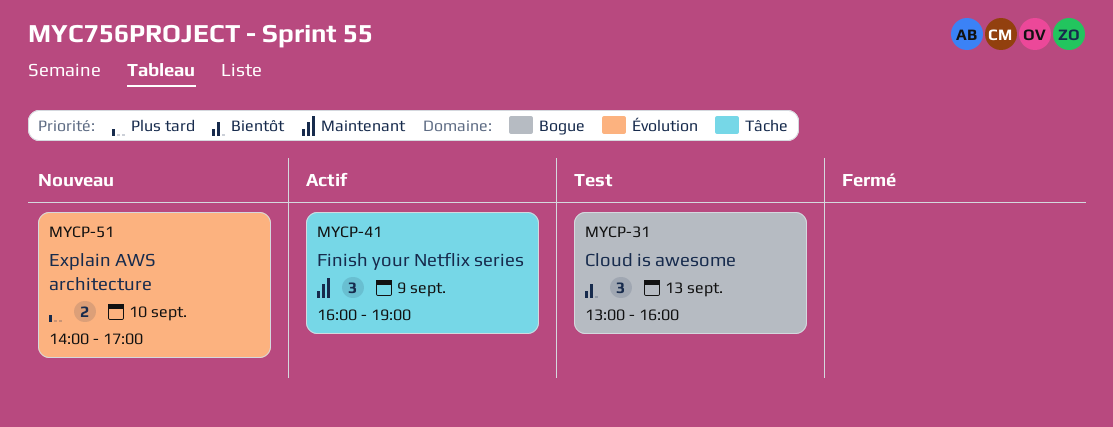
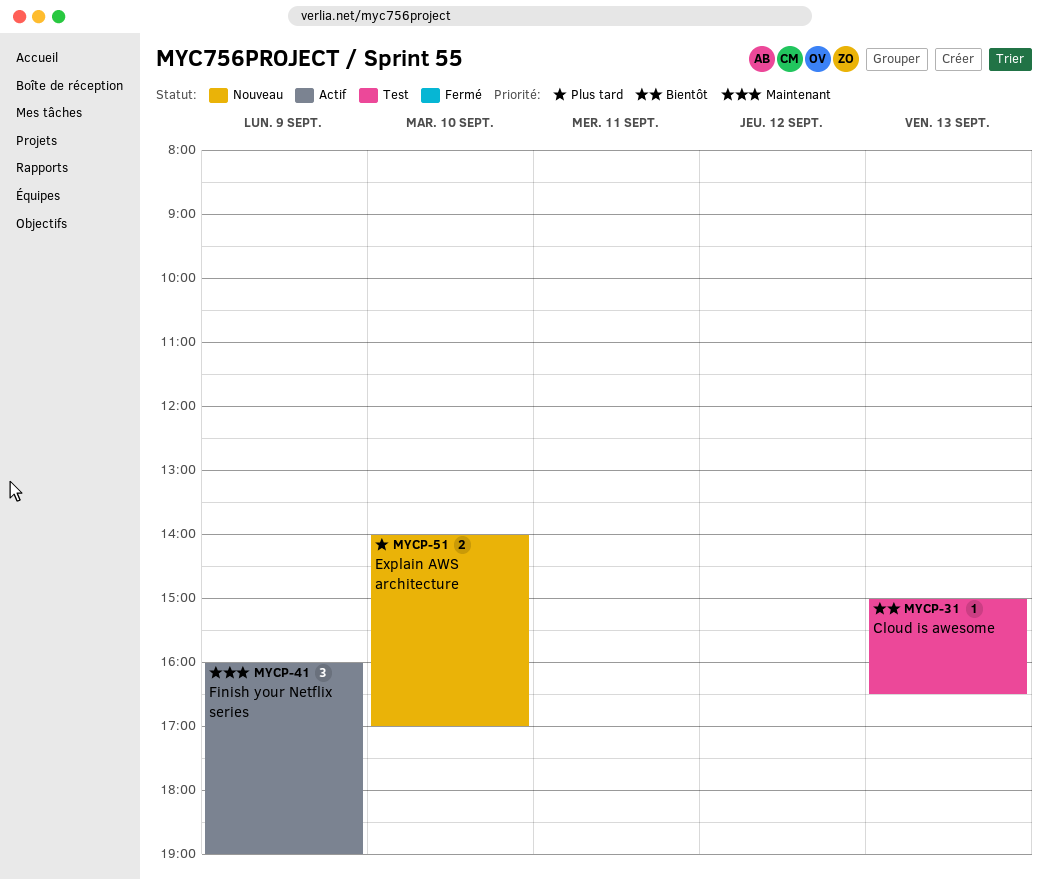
MYCP-31, estimate: 3 -> 1
MYCP-31, begins: 13:00 -> 15:00
MYCP-31, ends: 16:00 -> 16:30

